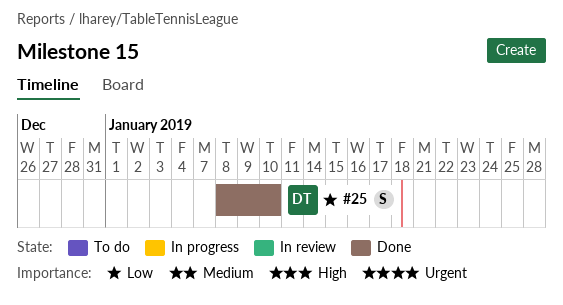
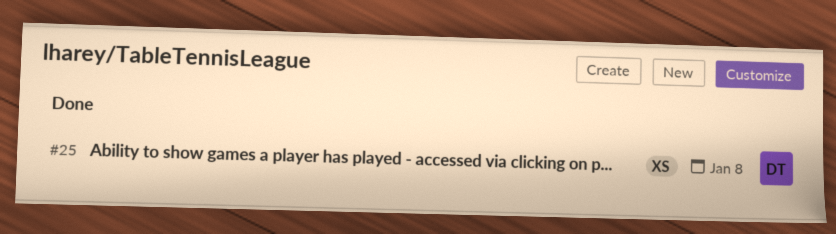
#25, estimate: S -> XS
#25, due: Jan 10 -> Jan 8

